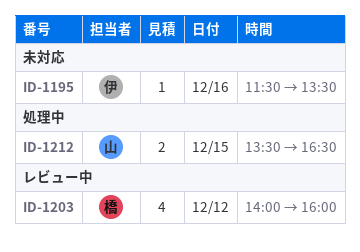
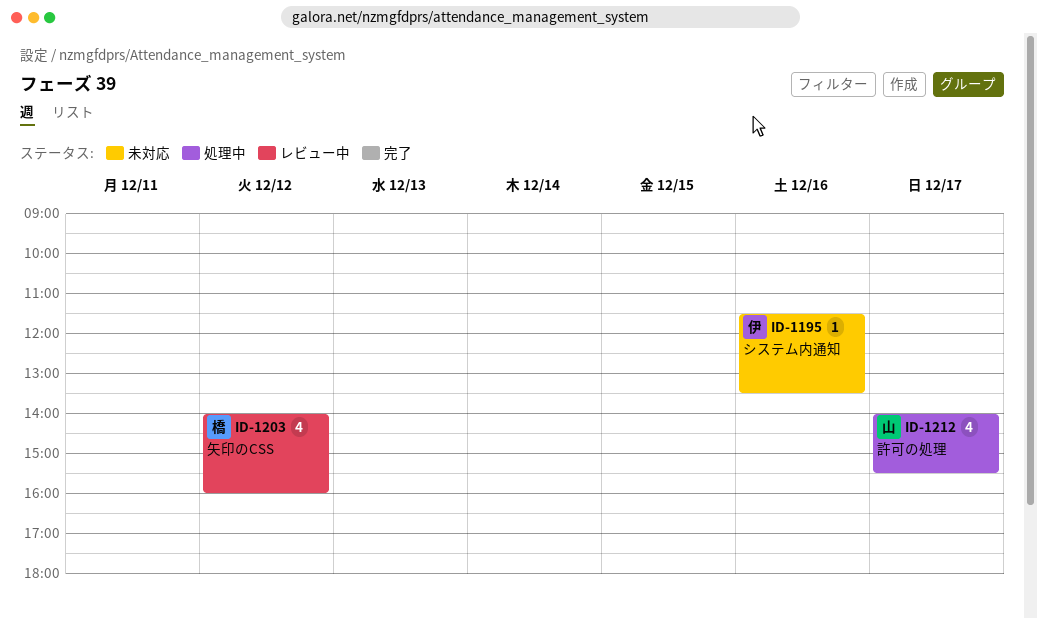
ID-1212, estimate: 2 -> 4
ID-1212, day: Dec 15 -> Dec 17
ID-1212, begins: 13:30 -> 14:00
ID-1212, ends: 16:30 -> 15:30

